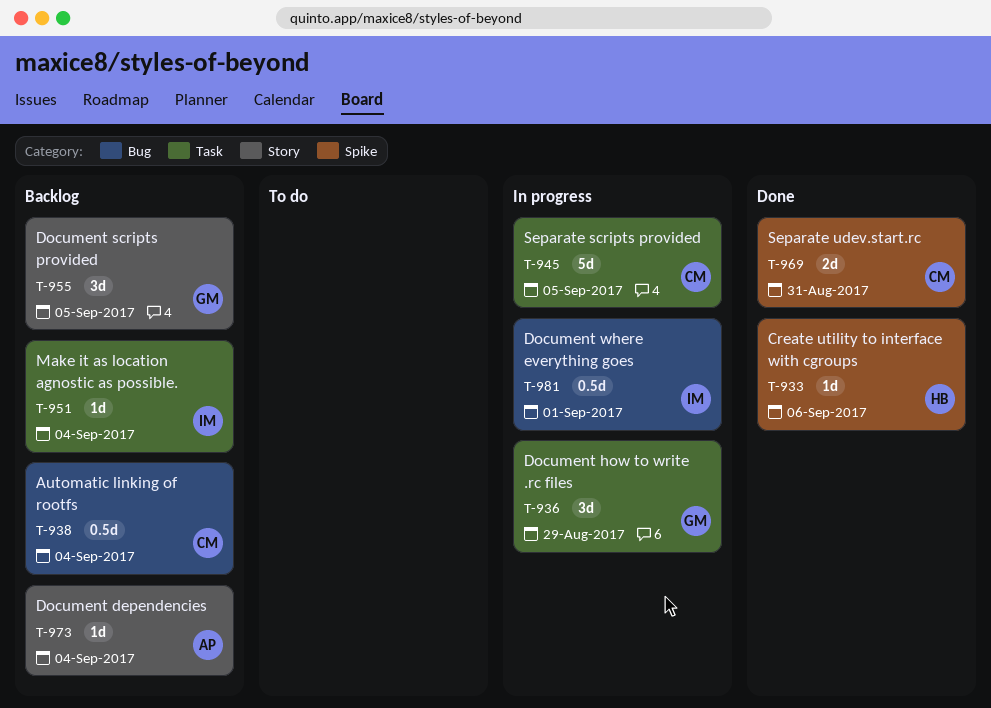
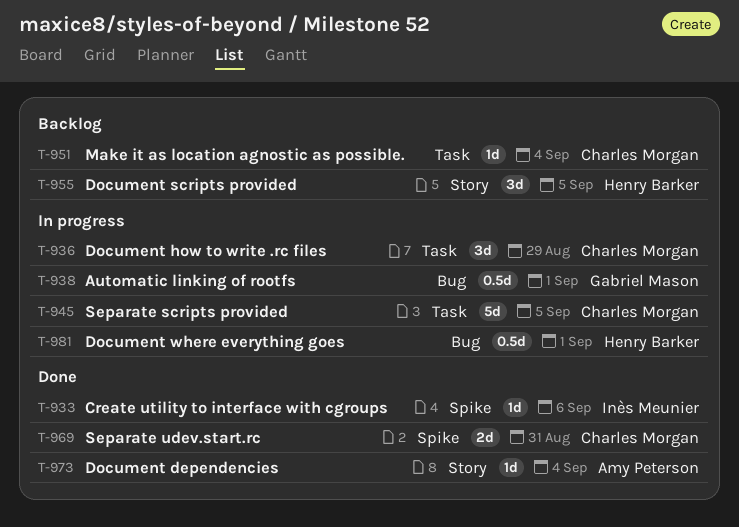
T-933, owner: Henry Barker -> Inès Meunier
T-936, owner: Gabriel Mason -> Charles Morgan
T-938, status: Backlog -> In progress
T-938, owner: Charles Morgan -> Gabriel Mason
T-938, due: Sep 4 -> Sep 1
T-951, owner: Inès Meunier -> Charles Morgan
T-955, owner: Gabriel Mason -> Henry Barker
T-973, status: Backlog -> Done
T-981, owner: Inès Meunier -> Henry Barker

